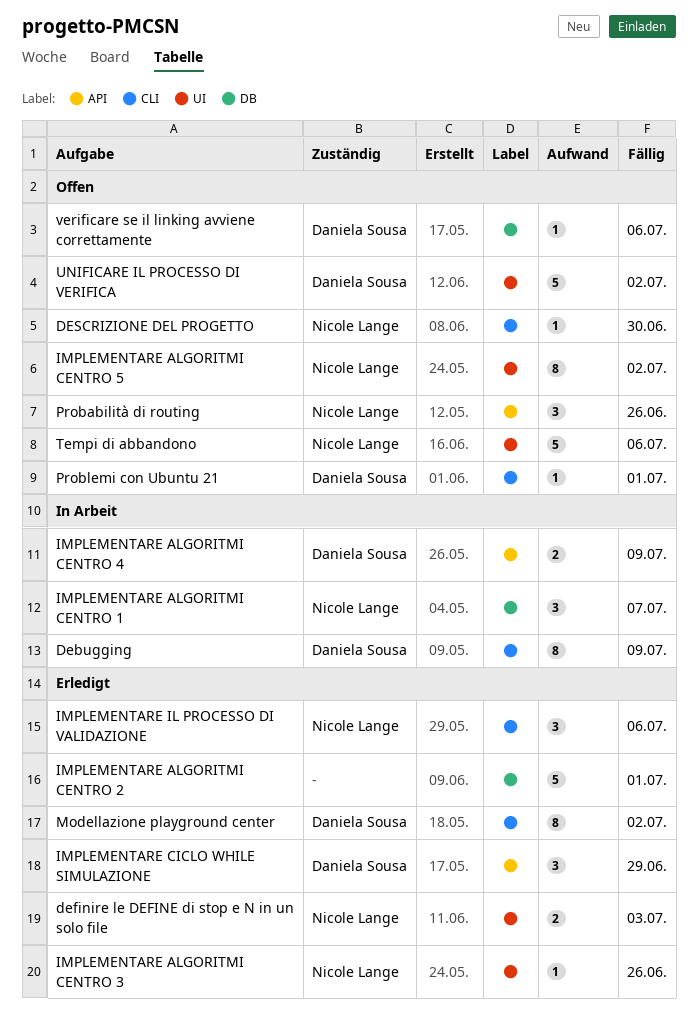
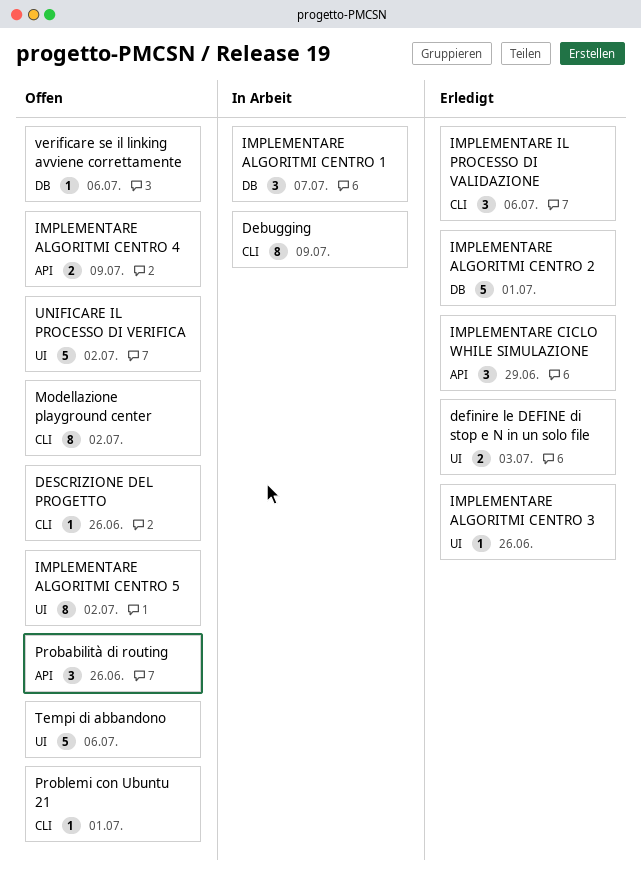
DESCRIZIONE DEL PROGETTO, due: Jun 30 -> Jun 26
IMPLEMENTARE ALGORITMI CENTRO 4, status: In Arbeit -> Offen
Modellazione playground center, status: Erledigt -> Offen

